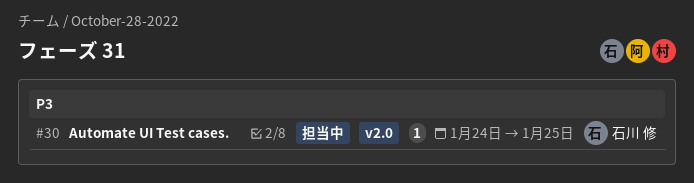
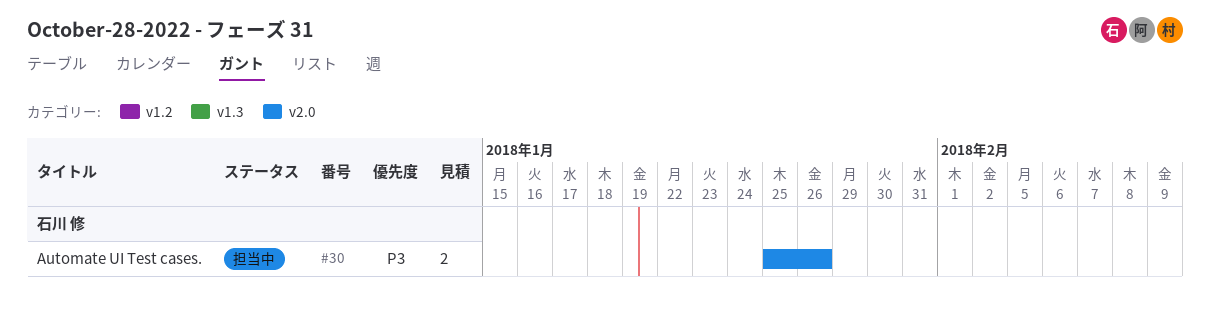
#30, estimate: 1 -> 2
#30, start: Jan 24 -> Jan 25
#30, due: Jan 25 -> Jan 26

